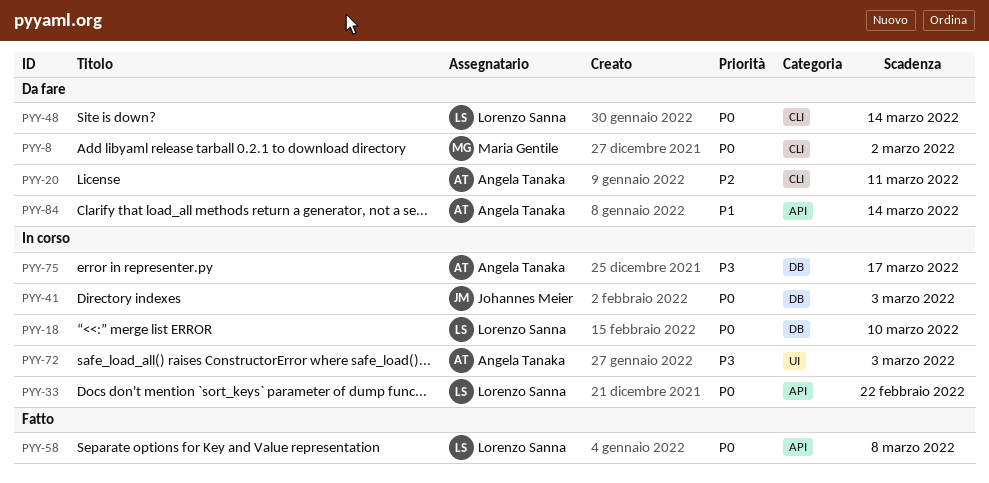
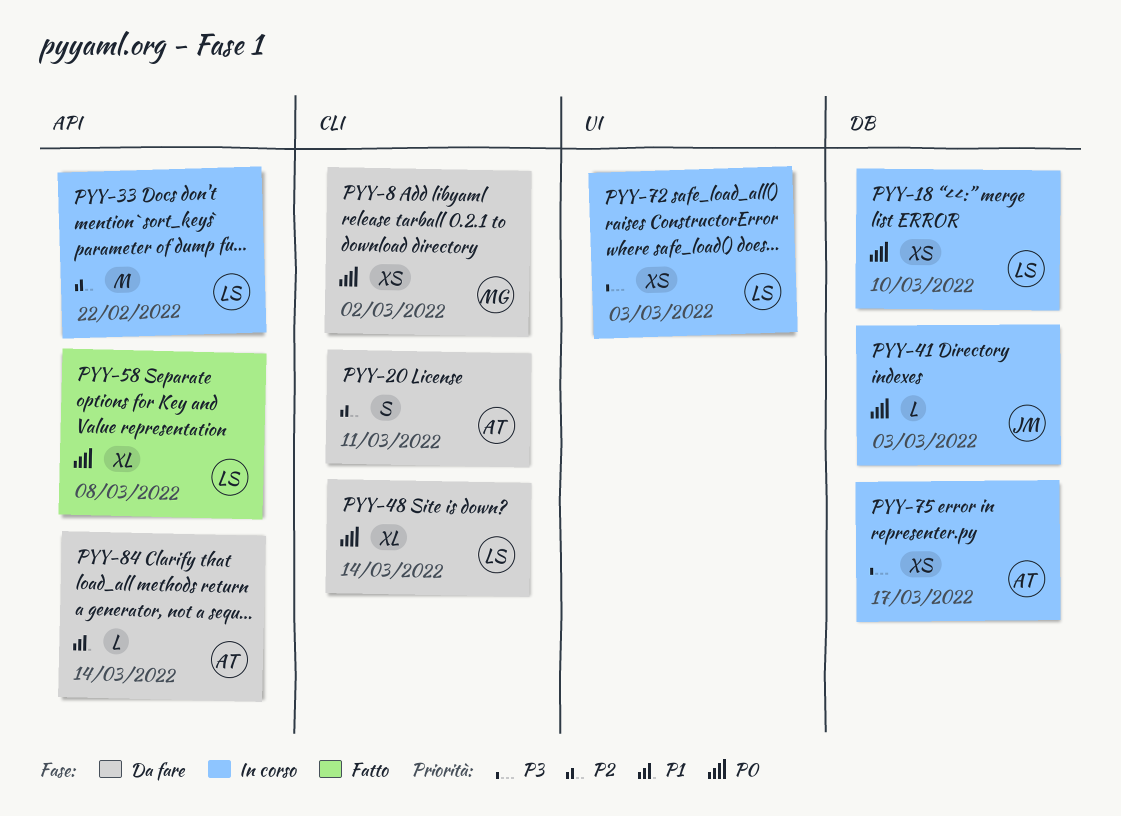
PYY-33, priority: P0 -> P2
PYY-72, owner: Angela Tanaka -> Lorenzo Sanna

